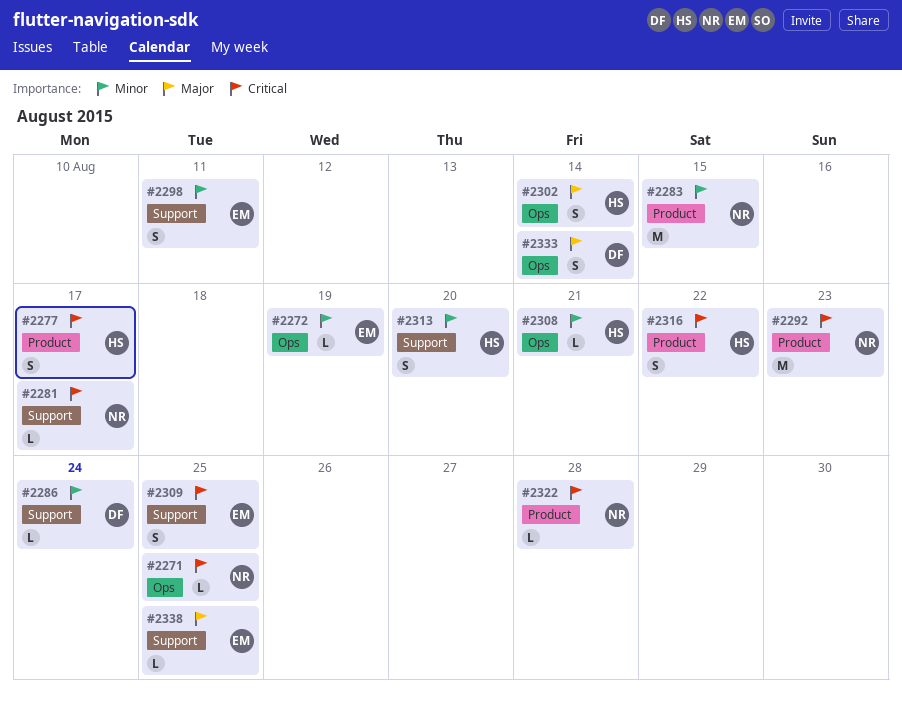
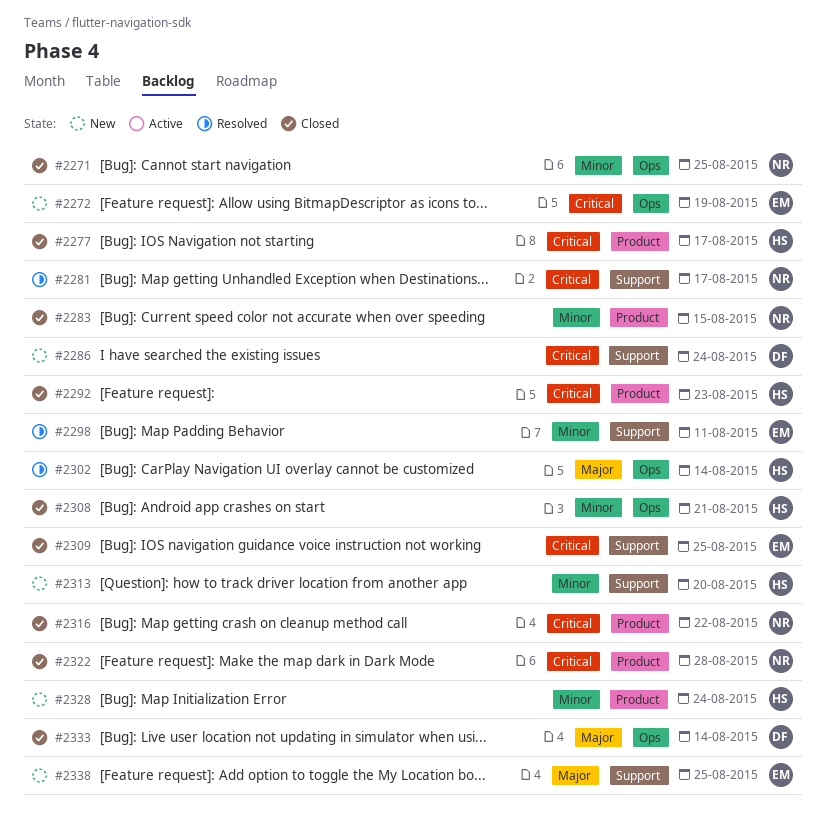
#2271, priority: Critical -> Minor
#2272, priority: Minor -> Critical
#2286, priority: Minor -> Critical
#2292, owner: NR -> HS
#2316, owner: HS -> NR
#2328: none -> present

